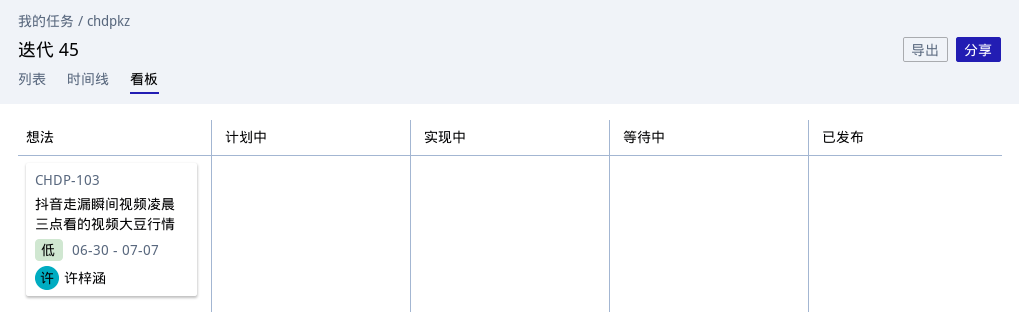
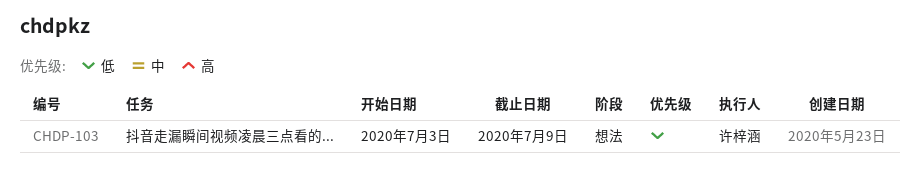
CHDP-103, start: Jun 30 -> Jul 3
CHDP-103, due: Jul 7 -> Jul 9

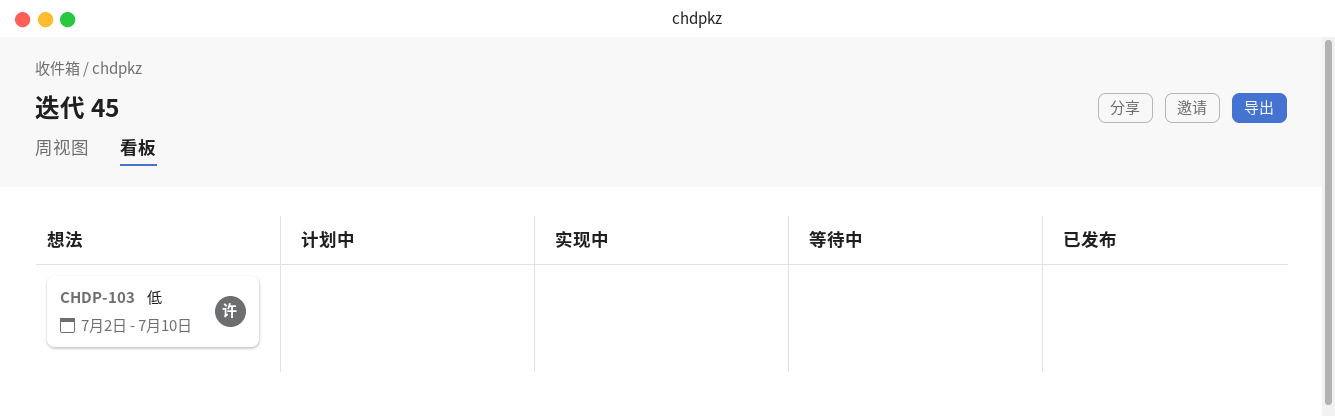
CHDP-103, start: Jul 3 -> Jul 2
CHDP-103, due: Jul 9 -> Jul 10

